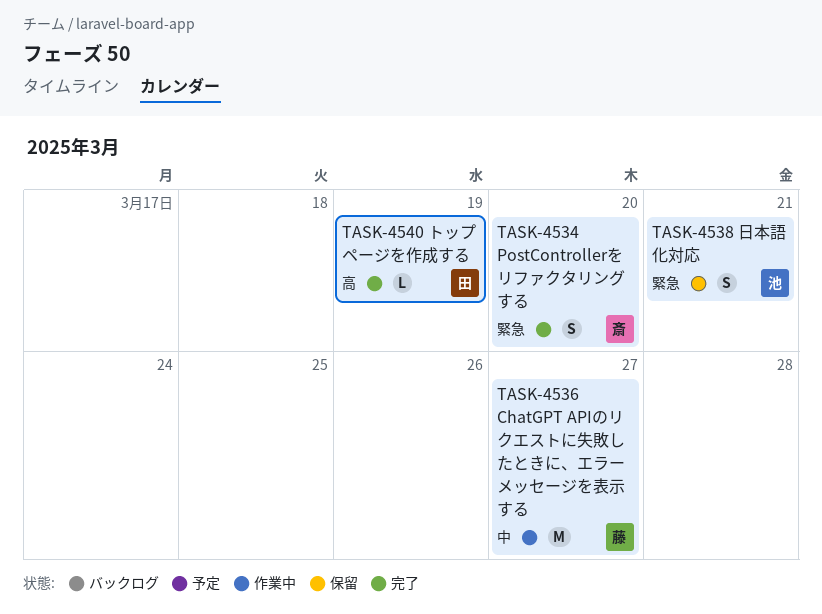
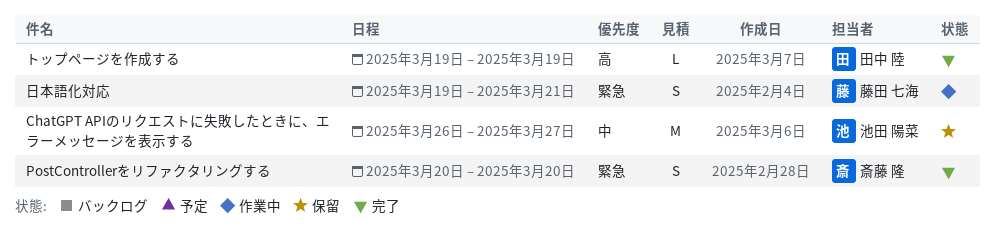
ChatGPT APIのリクエストに失敗したときに、エラーメッセージを表示する, status: 作業中 -> 保留
ChatGPT APIのリクエストに失敗したときに、エラーメッセージを表示する, owner: 藤田 七海 -> 池田 陽菜
日本語化対応, status: 保留 -> 作業中
日本語化対応, owner: 池田 陽菜 -> 藤田 七海

